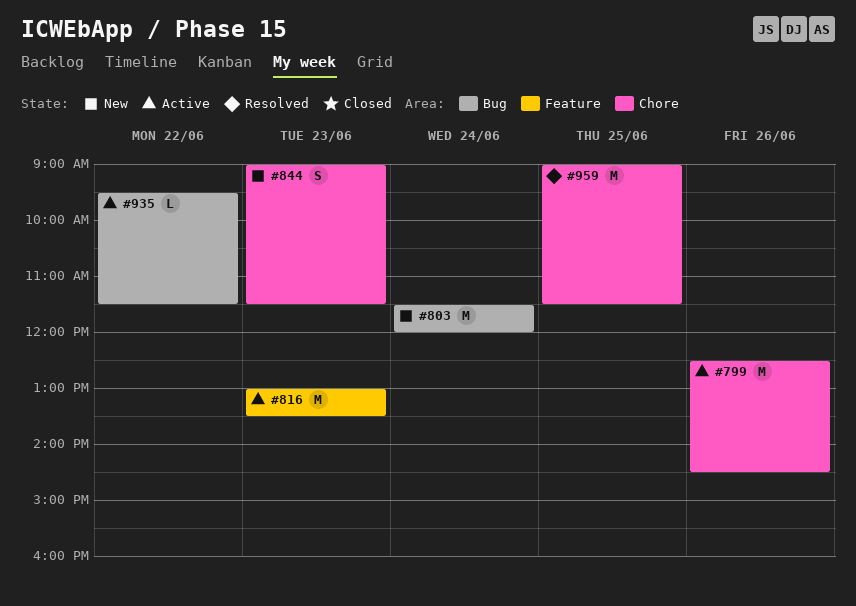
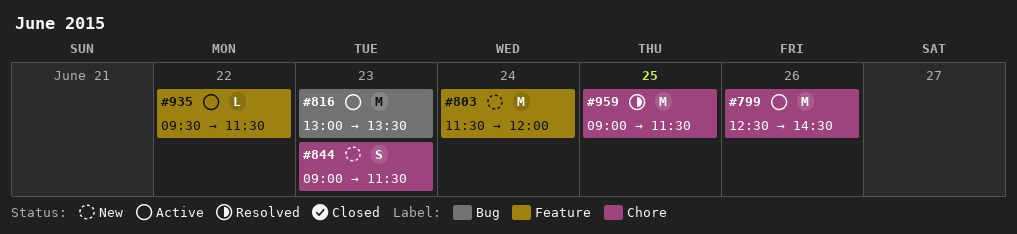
#803, label: Bug -> Feature
#816, label: Feature -> Bug
#935, label: Bug -> Feature

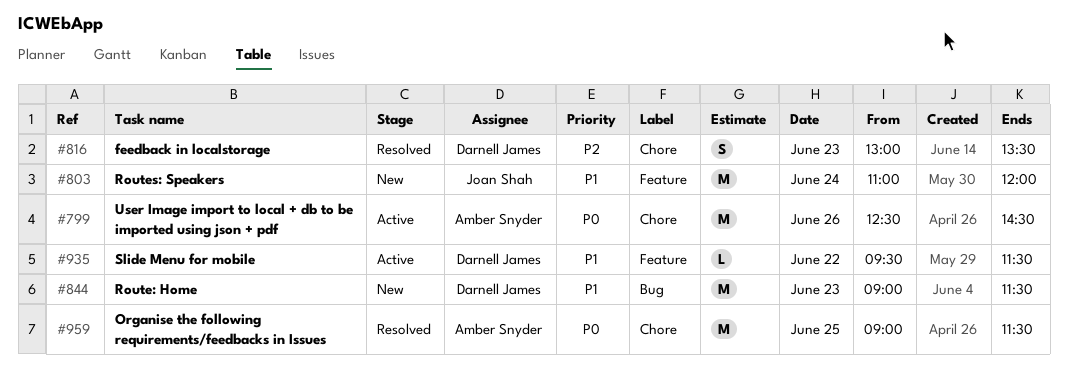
#803, begins: 11:30 -> 11:00
#816, status: Active -> Resolved
#816, label: Bug -> Chore
#816, estimate: M -> S
#844, label: Chore -> Bug
#844, estimate: S -> M

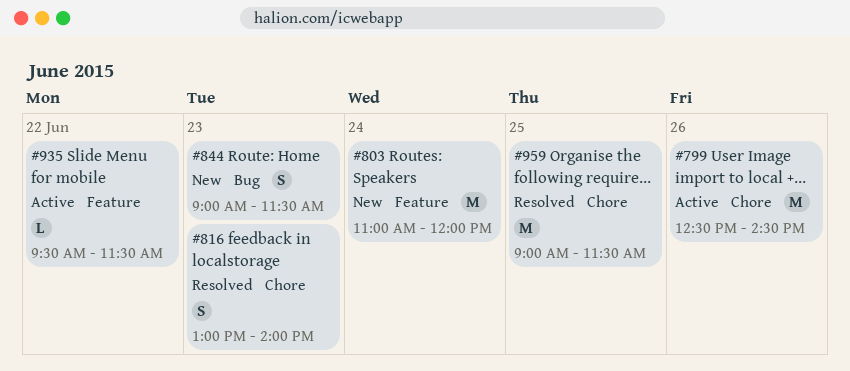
#816, ends: 13:30 -> 14:00
#844, estimate: M -> S

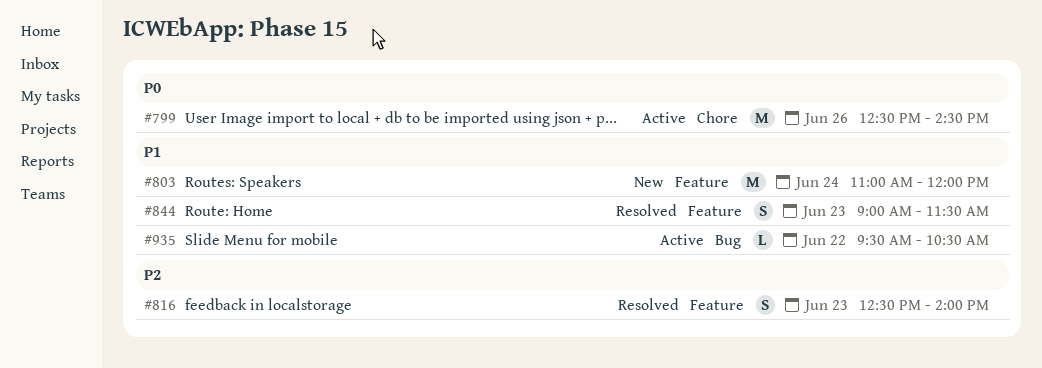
#816, label: Chore -> Feature
#816, begins: 13:00 -> 12:30
#844, status: New -> Resolved
#844, label: Bug -> Feature
#935, label: Feature -> Bug
#935, ends: 11:30 -> 10:30
#959: present -> none

